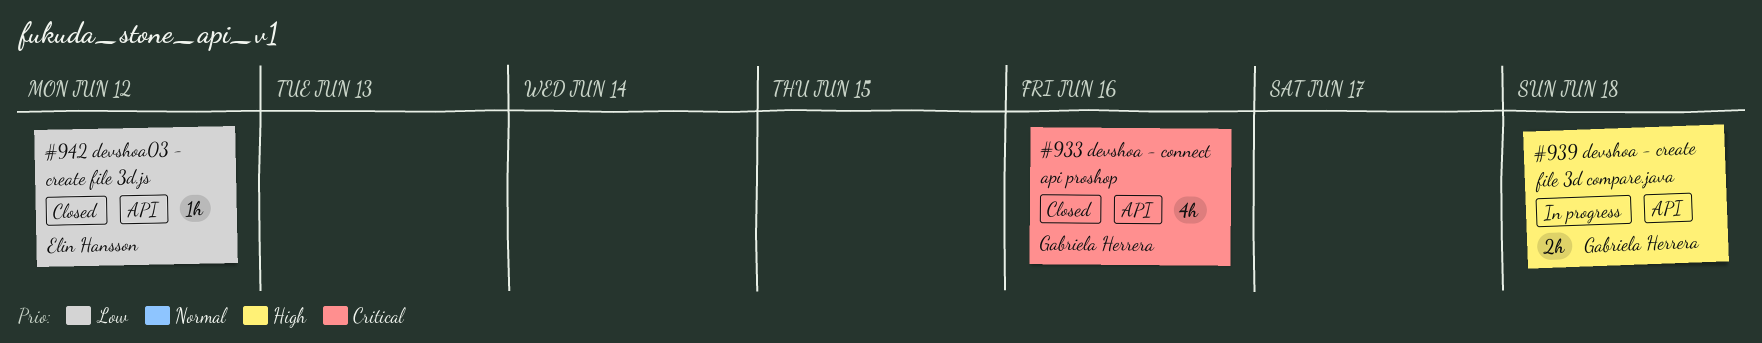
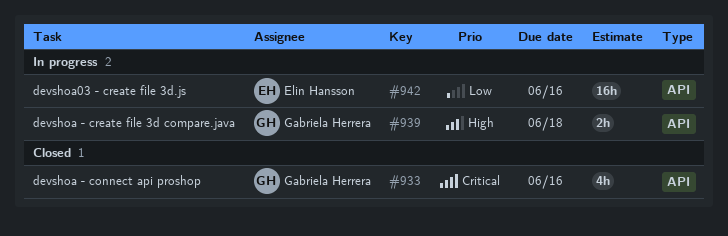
#942, status: Closed -> In progress
#942, estimate: 1h -> 16h
#942, due: Jun 12 -> Jun 16

